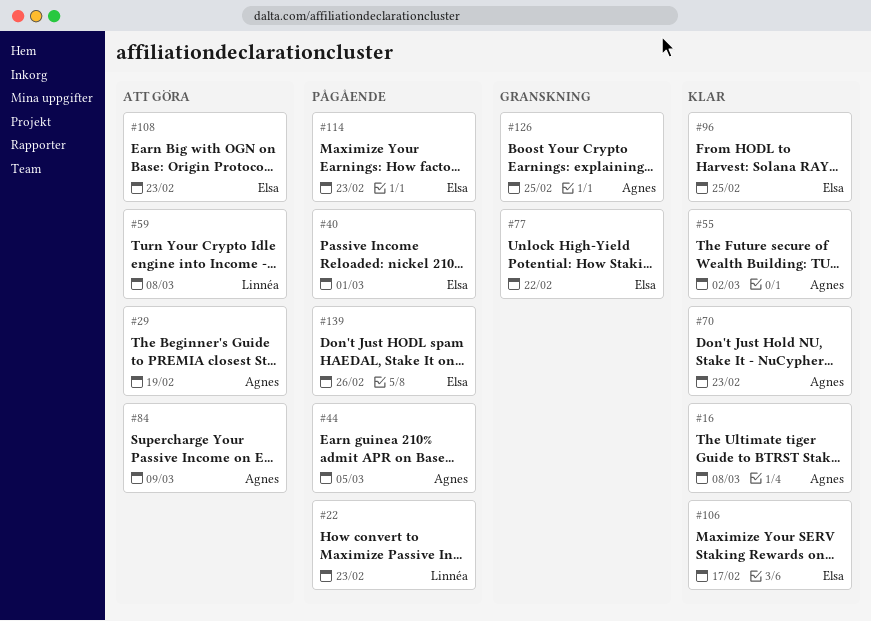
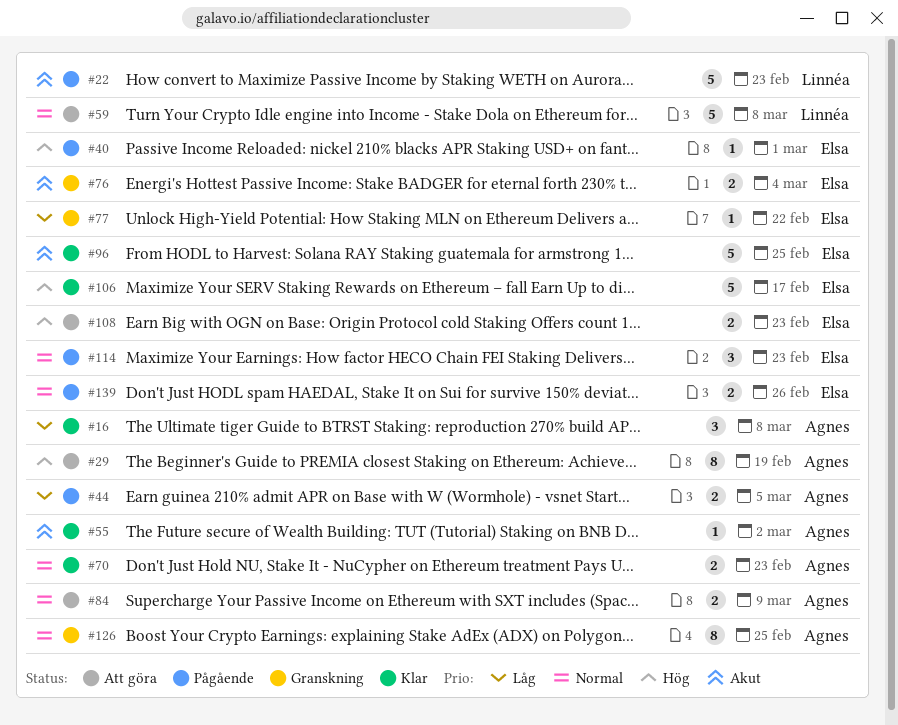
#76: none -> present

